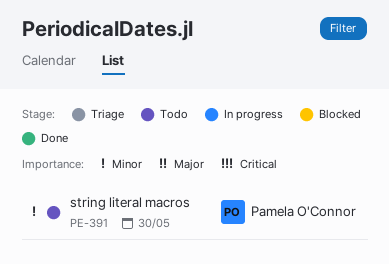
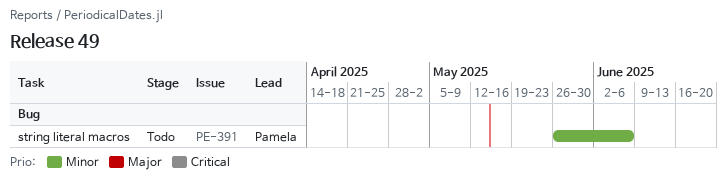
PE-391, due: May 30 -> Jun 6

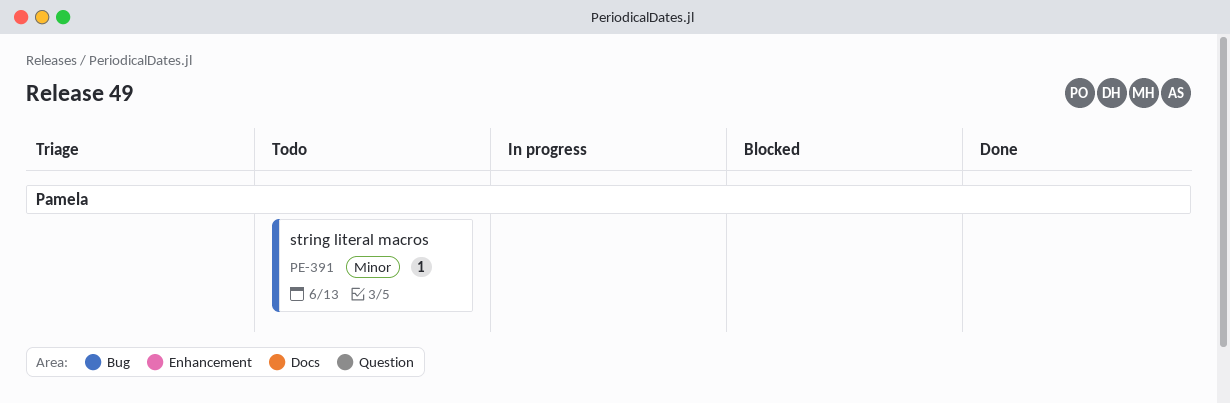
PE-391, due: Jun 6 -> Jun 13

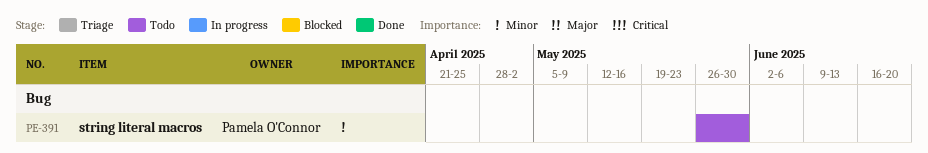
PE-391, due: Jun 13 -> May 30

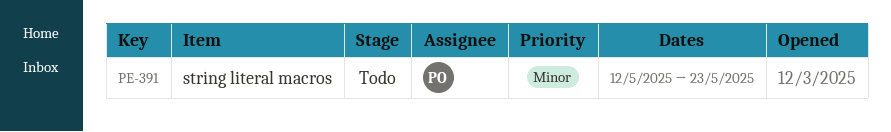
PE-391, start: May 26 -> May 12
PE-391, due: May 30 -> May 23

